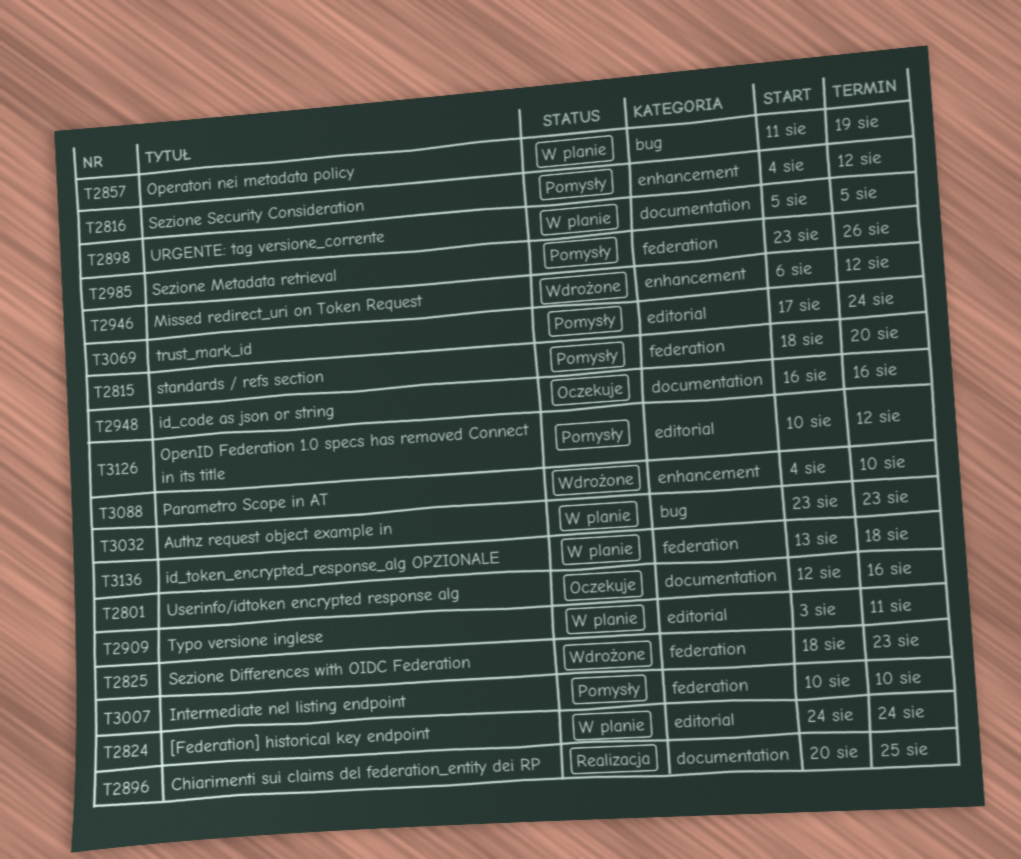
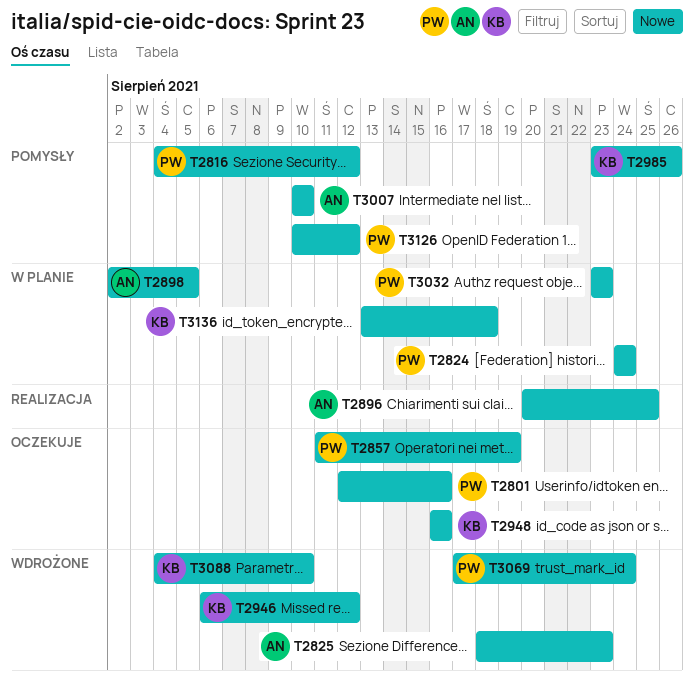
T2815: present -> none
T2857, status: W planie -> Oczekuje
T2898, start: Aug 5 -> Aug 2
T2909: present -> none
T3069, status: Pomysły -> Wdrożone

